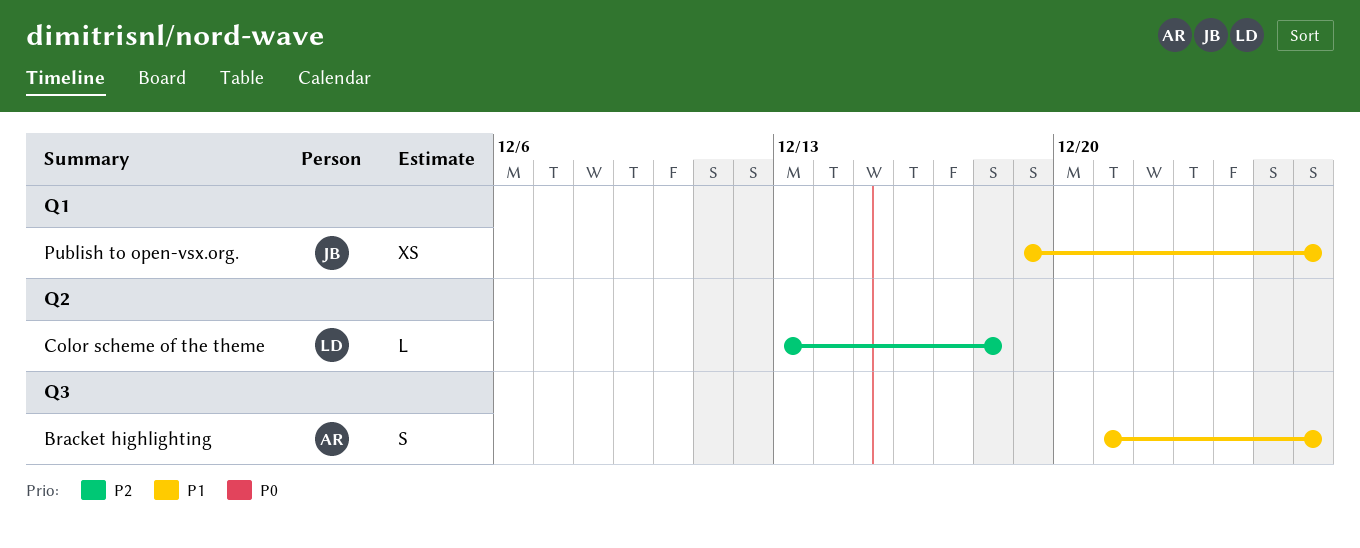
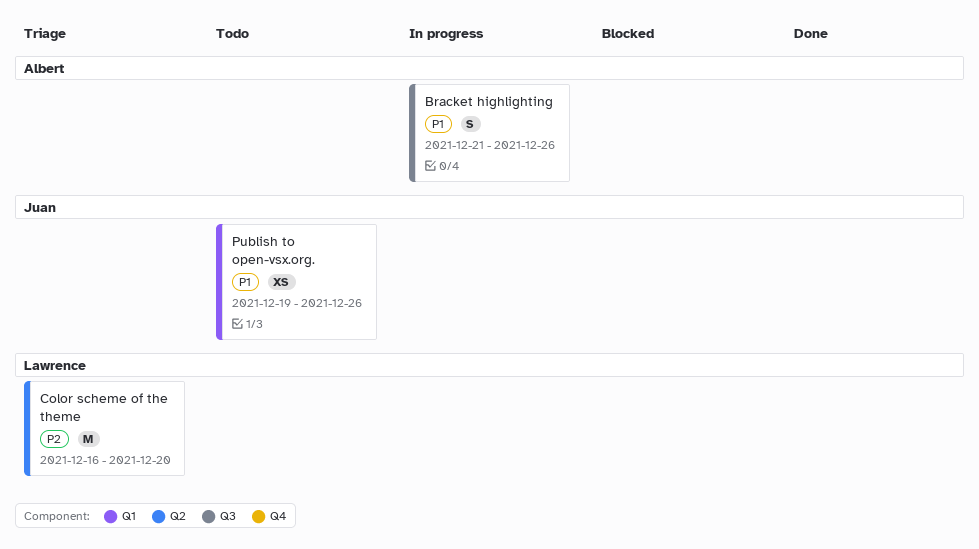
Color scheme of the theme, estimate: L -> M
Color scheme of the theme, start: Dec 13 -> Dec 16
Color scheme of the theme, due: Dec 18 -> Dec 20

